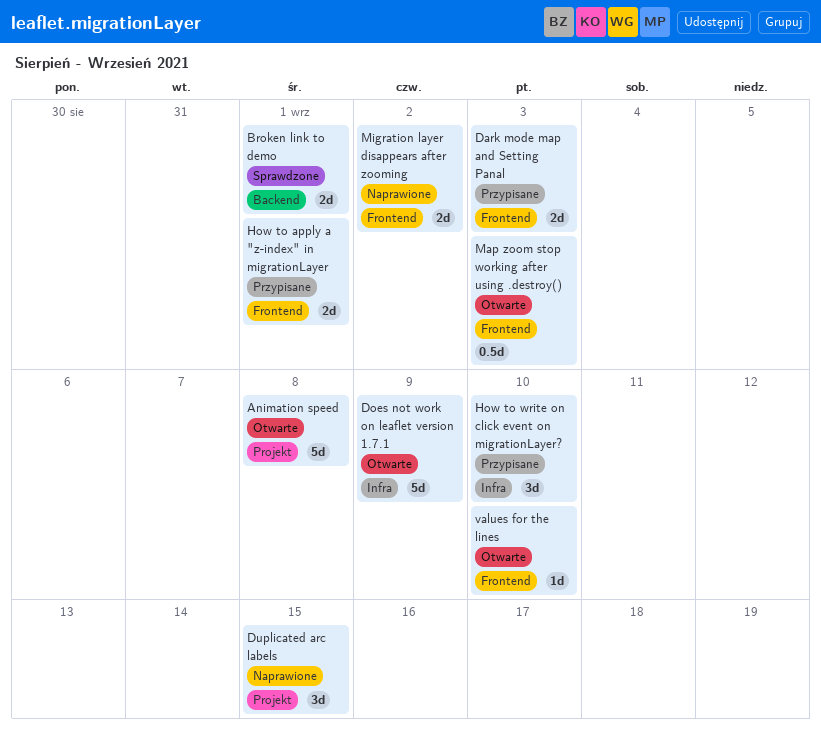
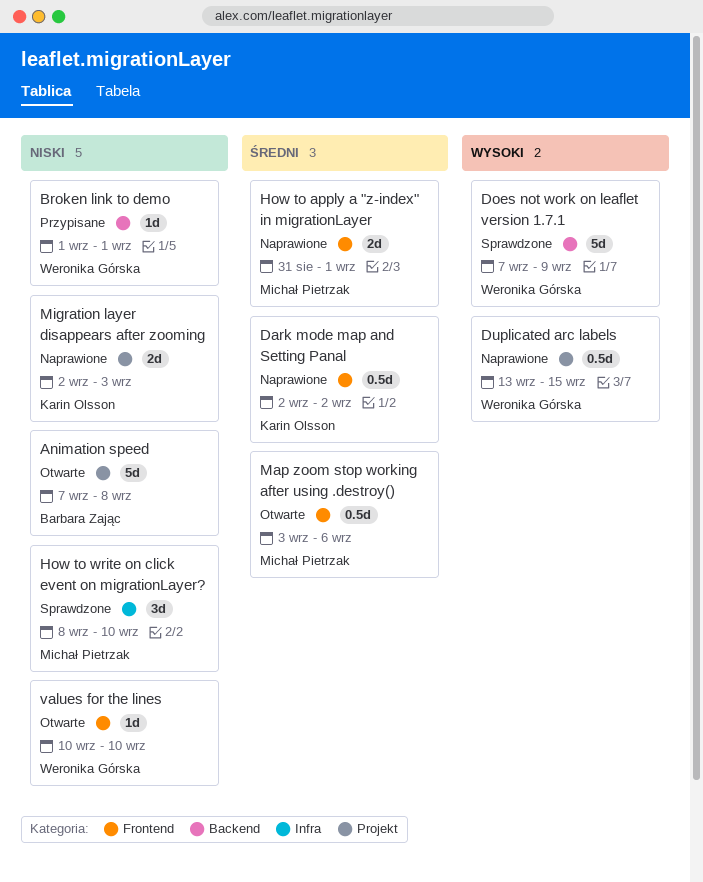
Broken link to demo, status: Sprawdzone -> Przypisane
Broken link to demo, estimate: 2d -> 1d
Dark mode map and Setting Panal, status: Przypisane -> Naprawione
Dark mode map and Setting Panal, estimate: 2d -> 0.5d
Dark mode map and Setting Panal, due: Sep 3 -> Sep 2
Does not work on leaflet version 1.7.1, status: Otwarte -> Sprawdzone
Does not work on leaflet version 1.7.1, label: Infra -> Backend
Duplicated arc labels, estimate: 3d -> 0.5d
How to apply a "z-index" in migrationLayer, status: Przypisane -> Naprawione
How to write on click event on migrationLayer?, status: Przypisane -> Sprawdzone
Map zoom stop working after using .destroy(), due: Sep 3 -> Sep 6
Migration layer disappears after zooming, label: Frontend -> Projekt
Migration layer disappears after zooming, due: Sep 2 -> Sep 3

